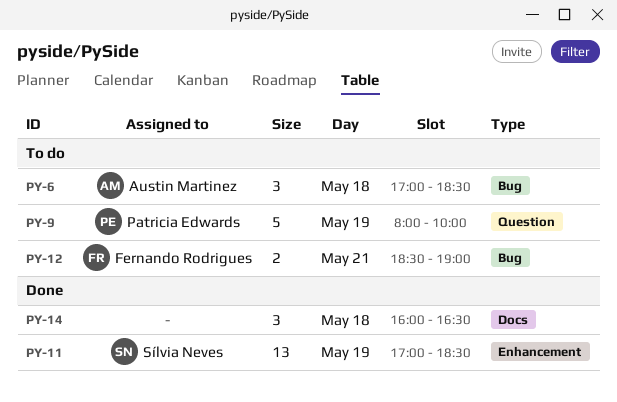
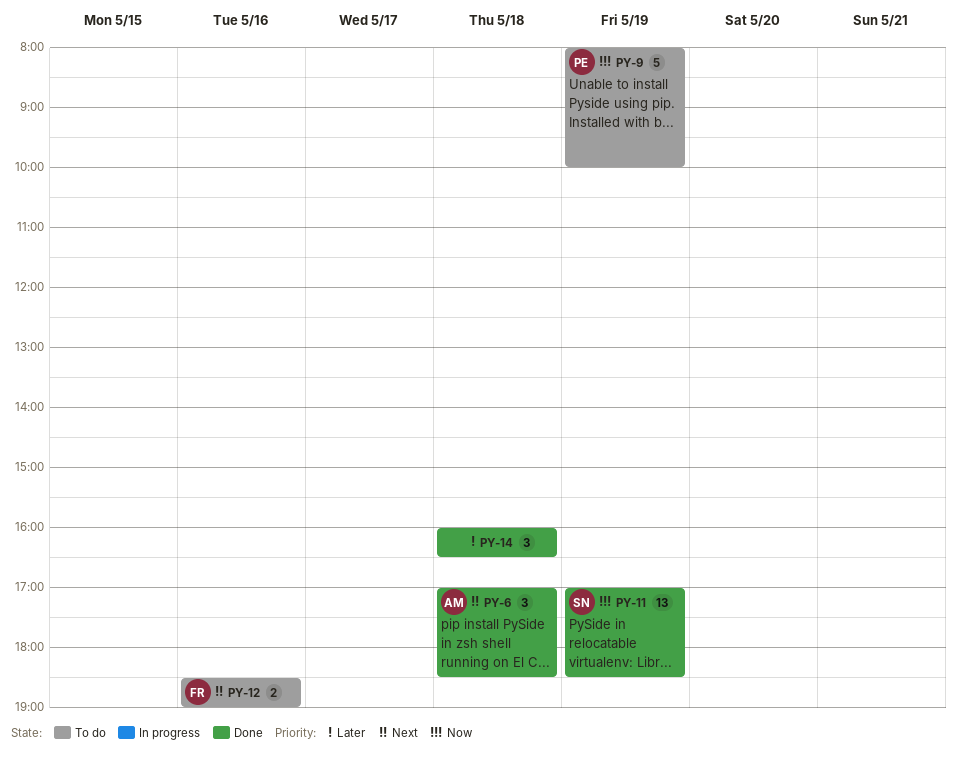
PY-6, status: To do -> Done
PY-12, day: May 21 -> May 16

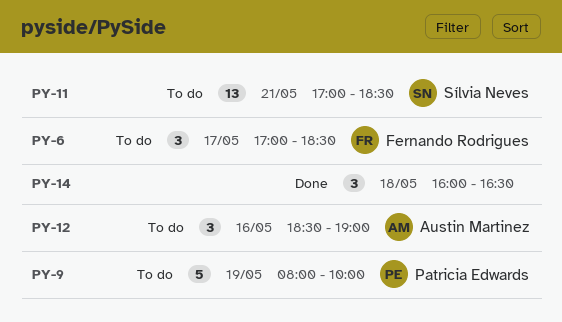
PY-6, status: Done -> To do
PY-6, owner: Austin Martinez -> Fernando Rodrigues
PY-6, day: May 18 -> May 17
PY-11, status: Done -> To do
PY-11, day: May 19 -> May 21
PY-12, owner: Fernando Rodrigues -> Austin Martinez
PY-12, estimate: 2 -> 3

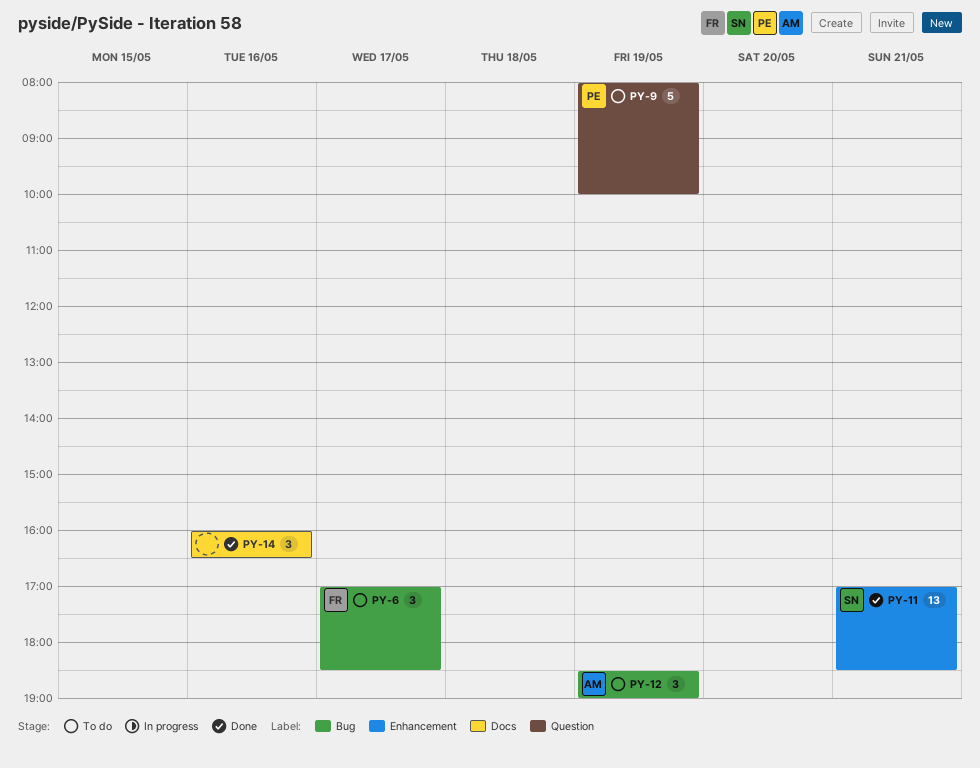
PY-11, status: To do -> Done
PY-12, day: May 16 -> May 19
PY-14, day: May 18 -> May 16

